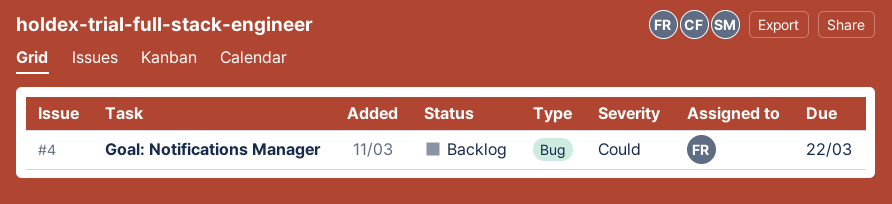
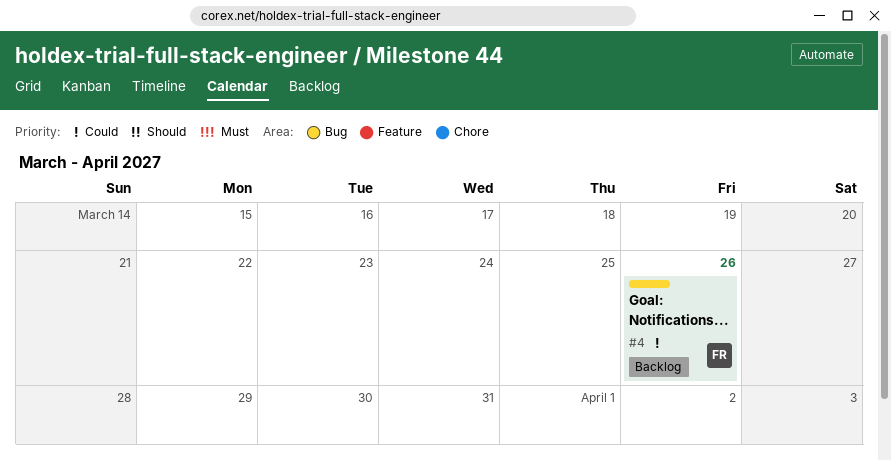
#4, due: Mar 22 -> Mar 26

